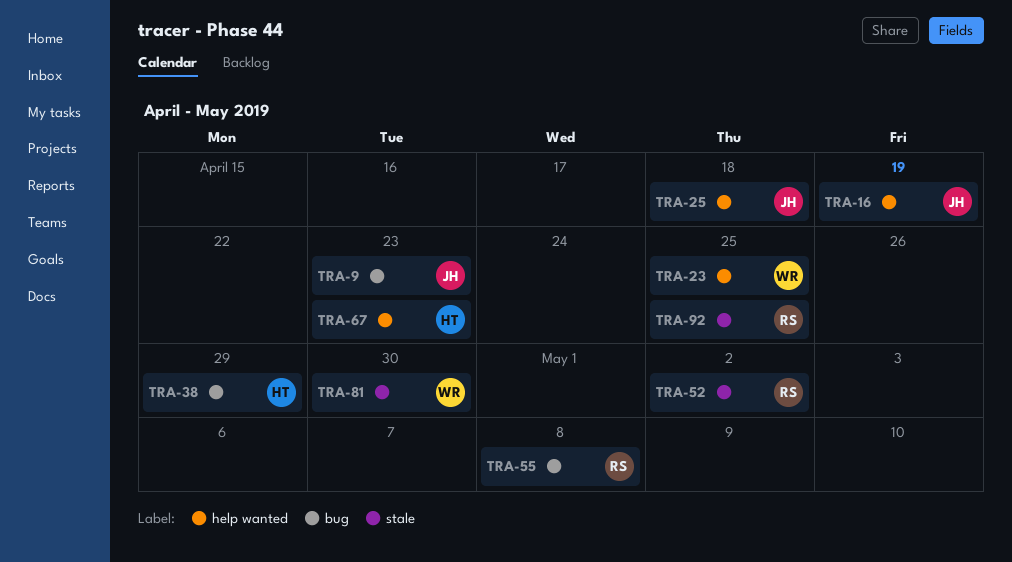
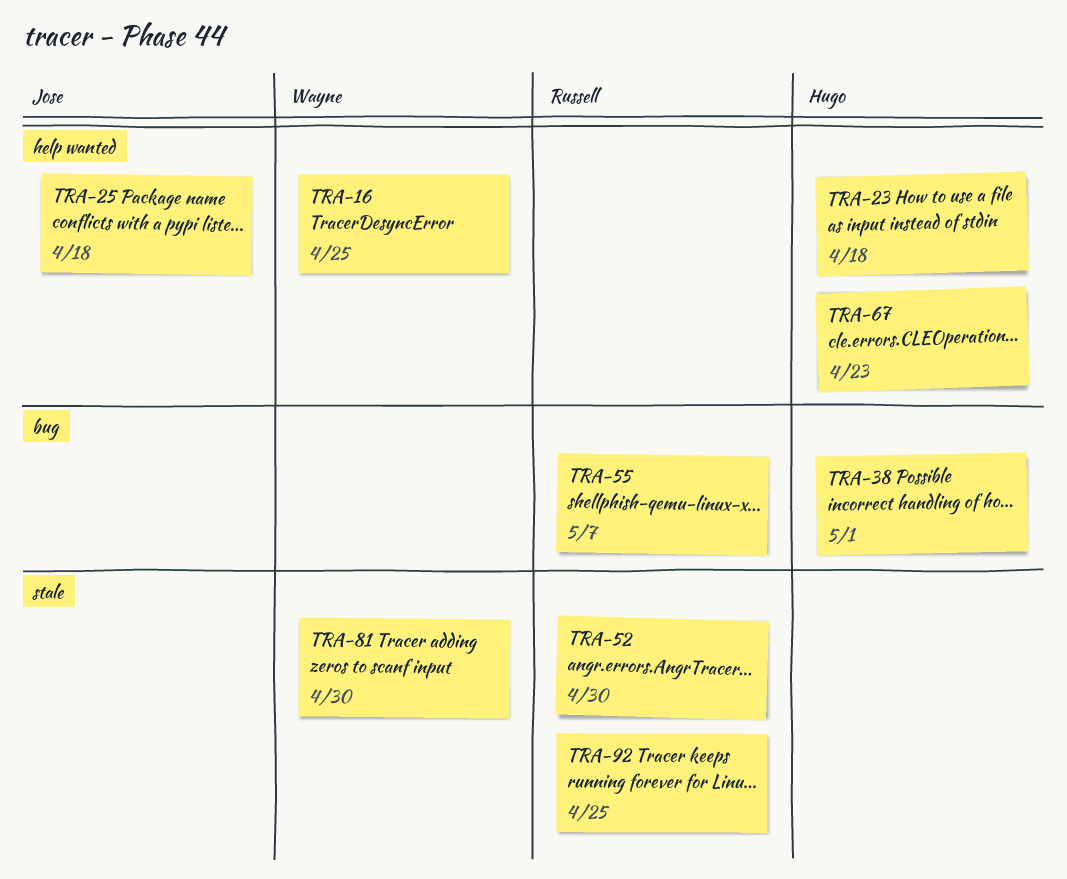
TRA-9: present -> none
TRA-16, owner: Jose -> Wayne
TRA-16, due: Apr 19 -> Apr 25
TRA-23, owner: Wayne -> Hugo
TRA-23, due: Apr 25 -> Apr 18
TRA-38, due: Apr 29 -> May 1
TRA-52, due: May 2 -> Apr 30
TRA-55, due: May 8 -> May 7

